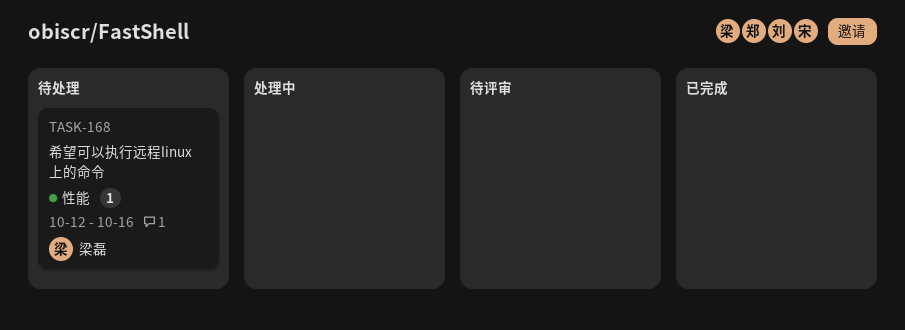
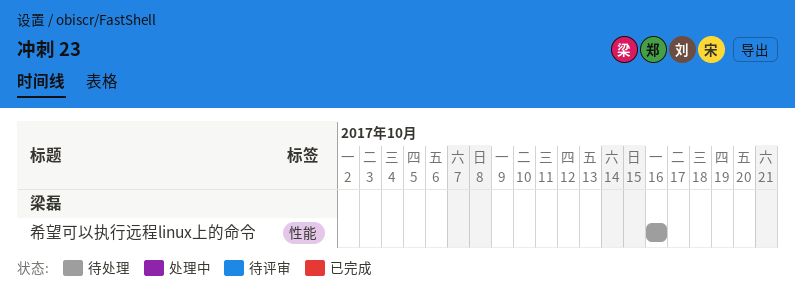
希望可以执行远程linux上的命令, start: Oct 12 -> Oct 16

